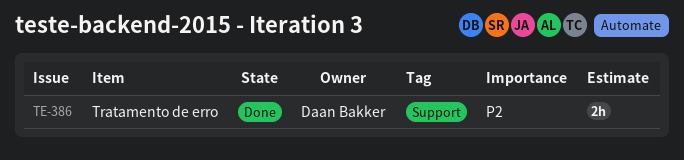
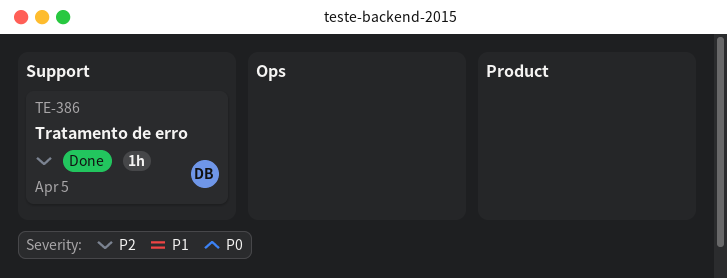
TE-386, estimate: 2h -> 1h

